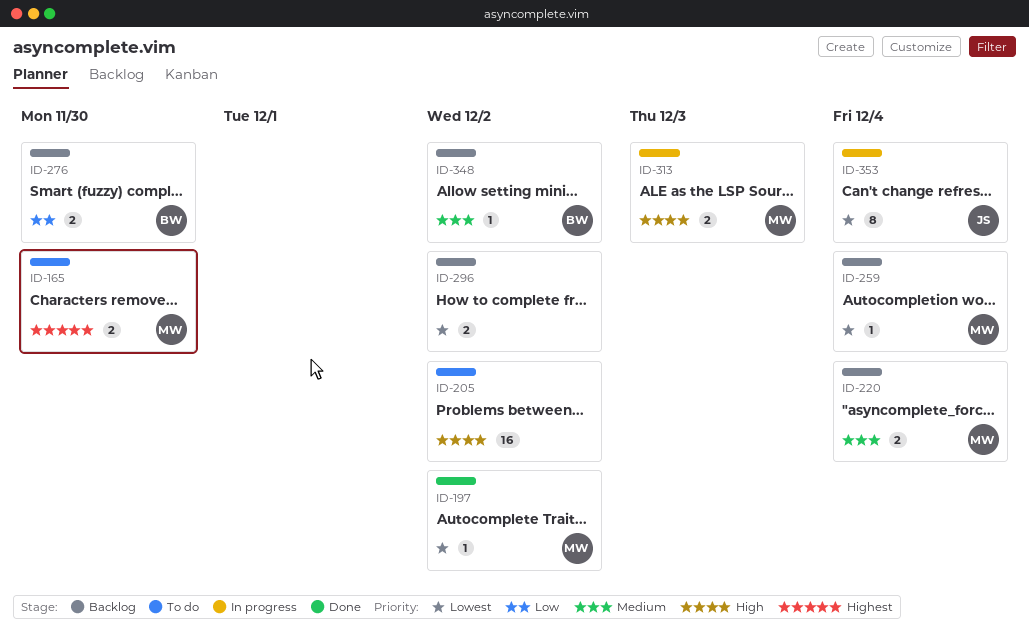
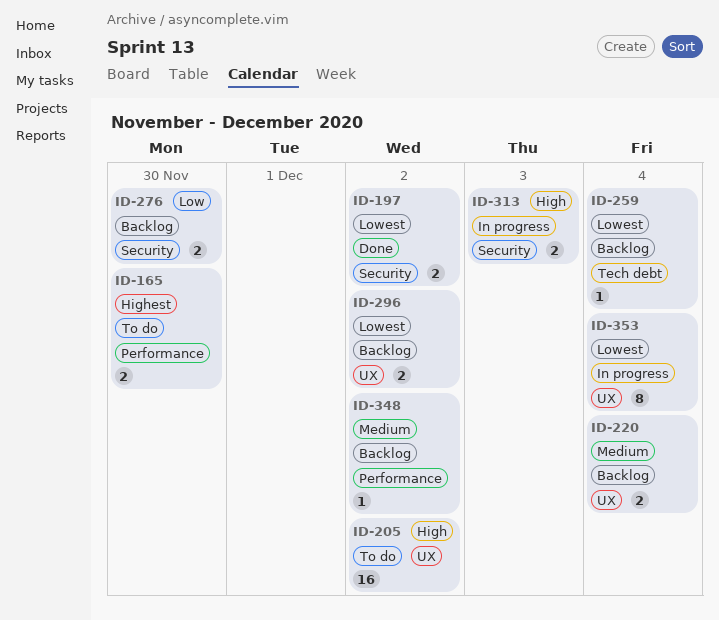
ID-197, estimate: 1 -> 2

